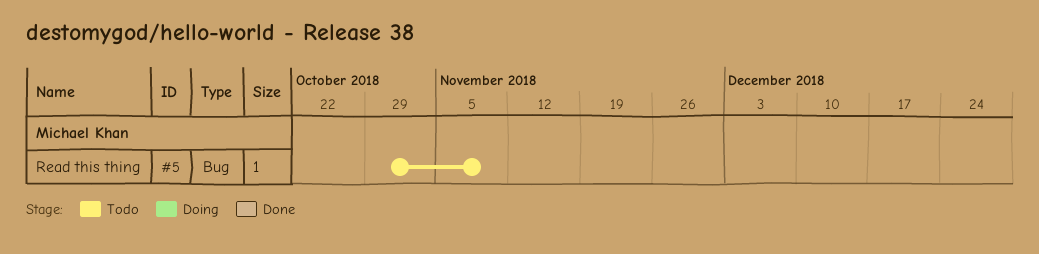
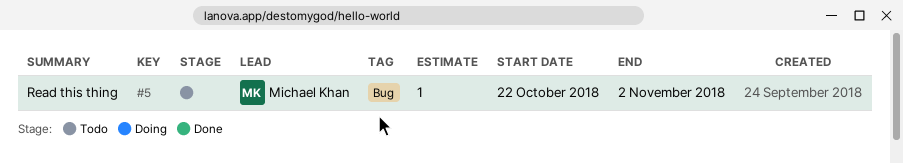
#5, start: Oct 29 -> Oct 22
#5, due: Nov 9 -> Nov 2

